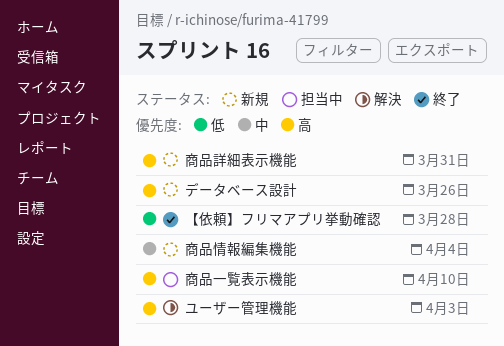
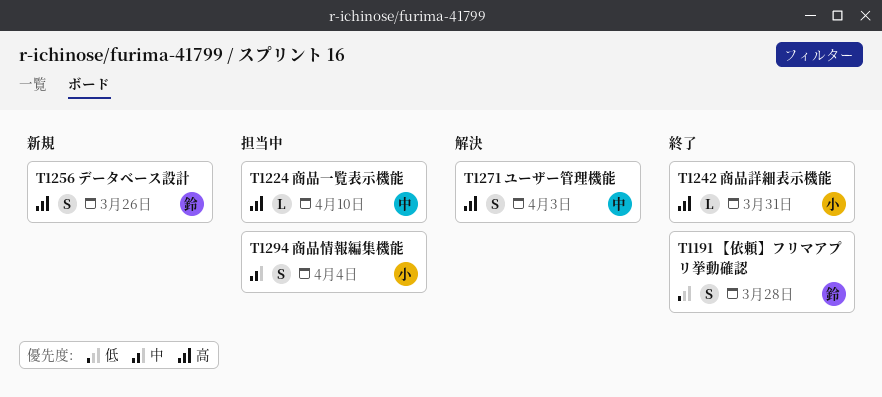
商品情報編集機能, status: 新規 -> 担当中
商品詳細表示機能, status: 新規 -> 終了

